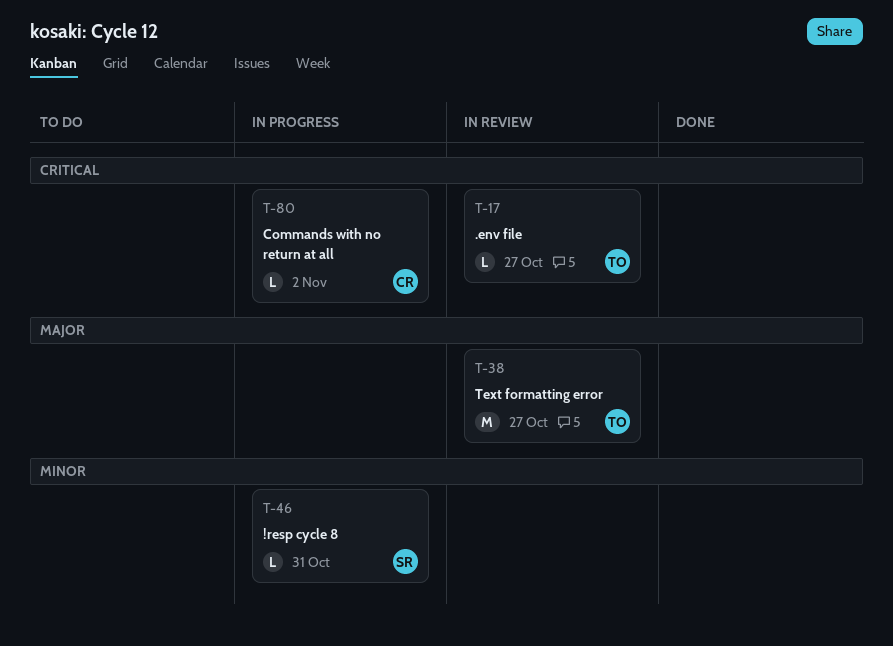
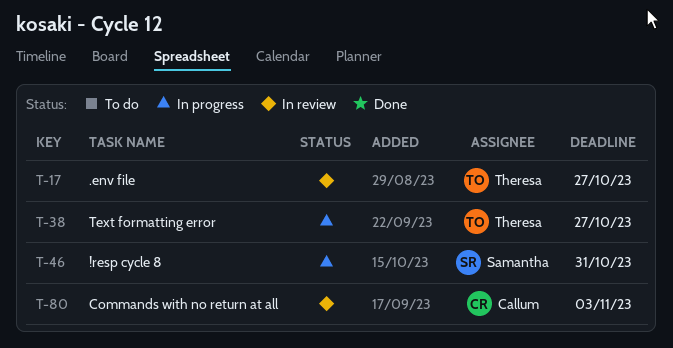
T-38, status: In review -> In progress
T-80, status: In progress -> In review
T-80, due: Nov 2 -> Nov 3

